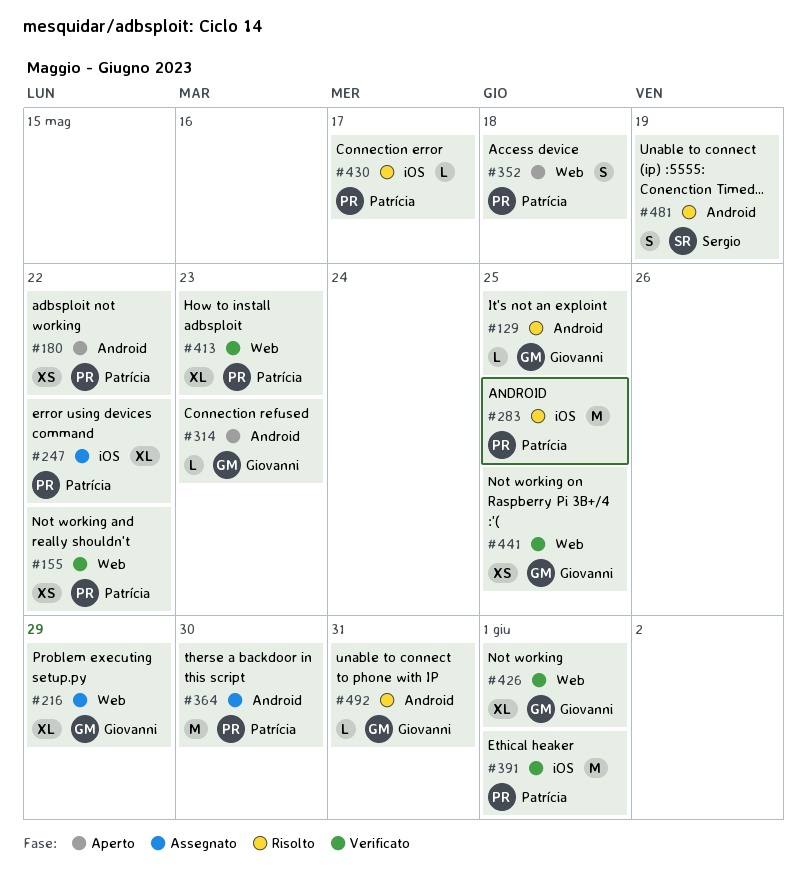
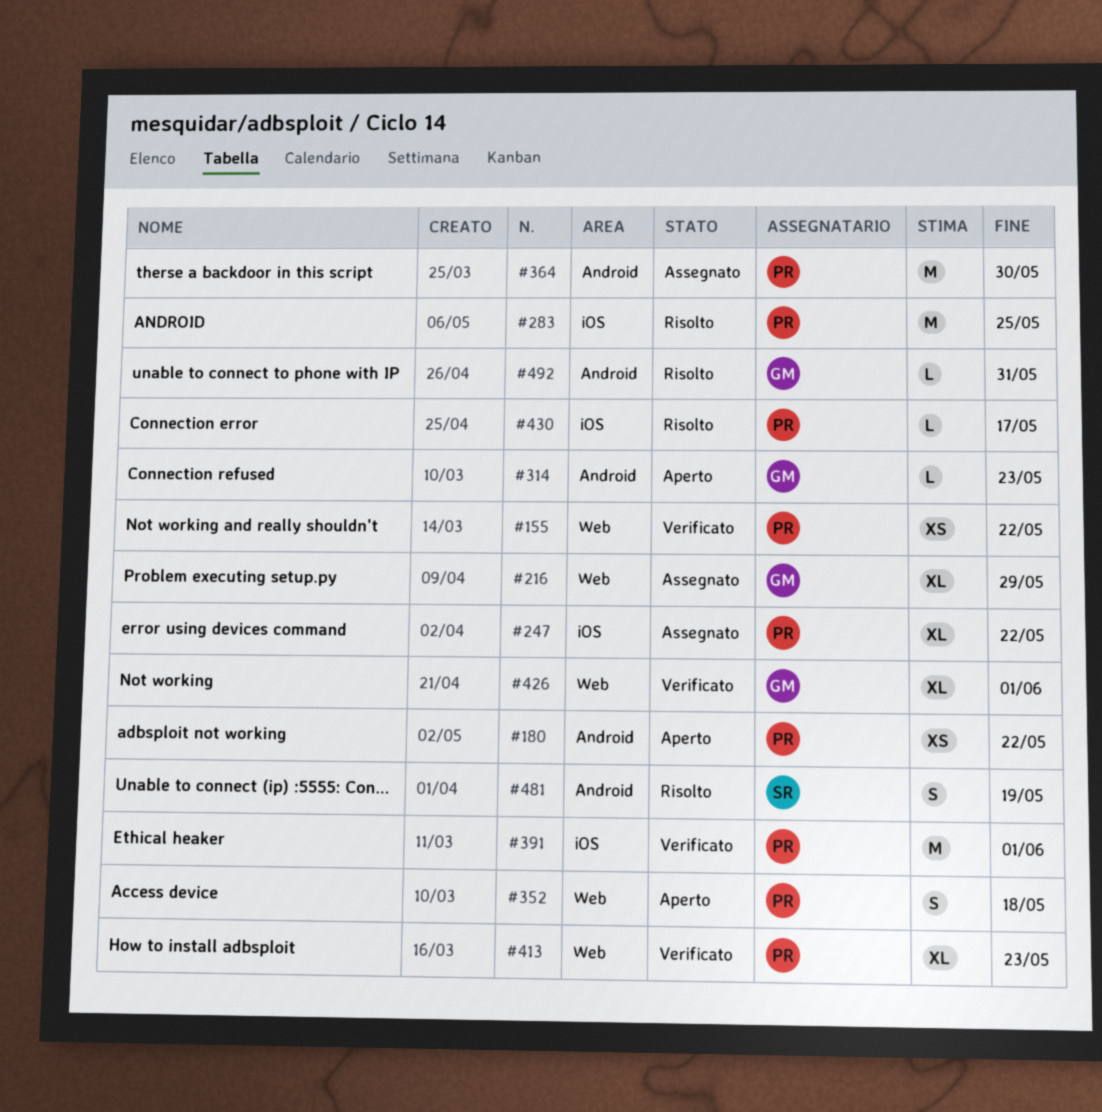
#129: present -> none
#441: present -> none

